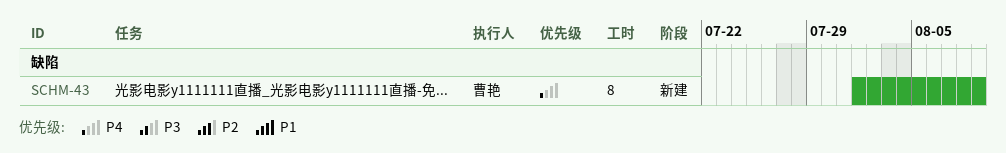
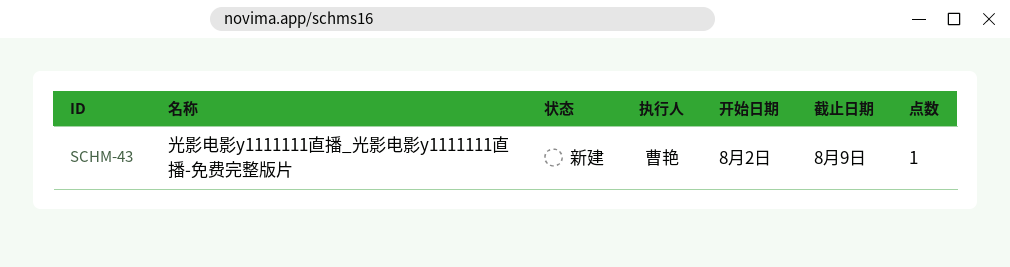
SCHM-43, estimate: 8 -> 1
SCHM-43, start: Aug 1 -> Aug 2

